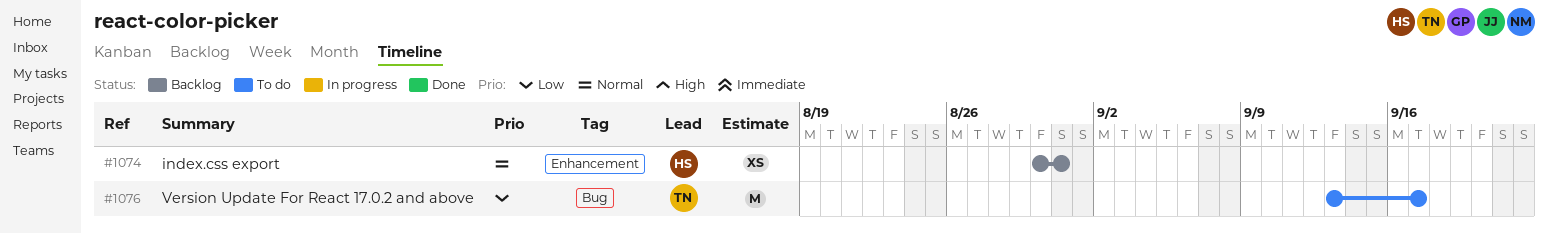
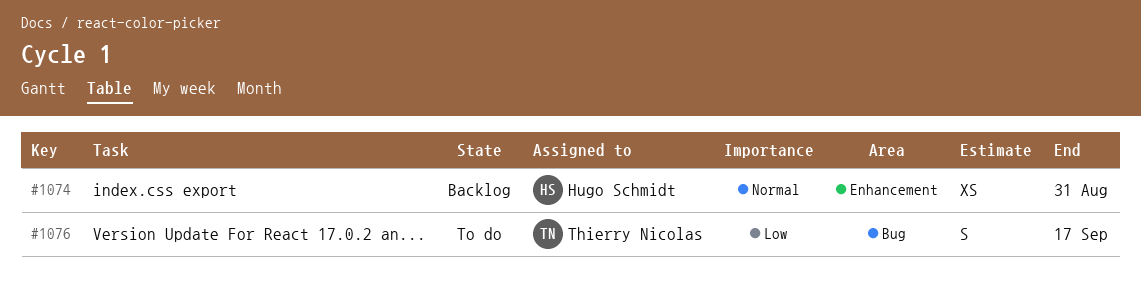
#1076, estimate: M -> S

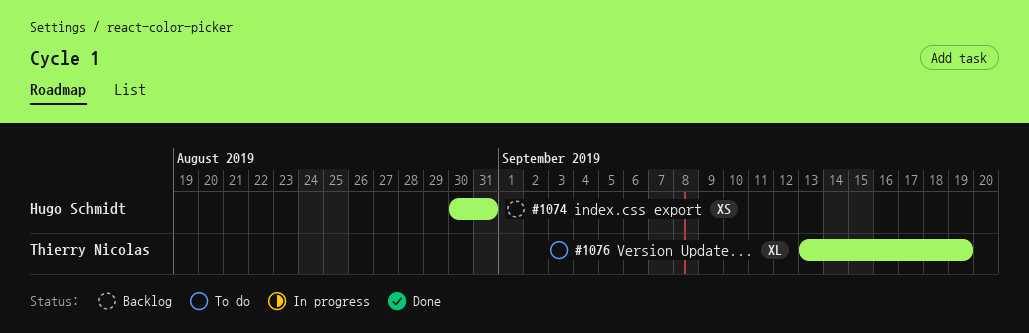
#1076, estimate: S -> XL
#1076, due: Sep 17 -> Sep 19

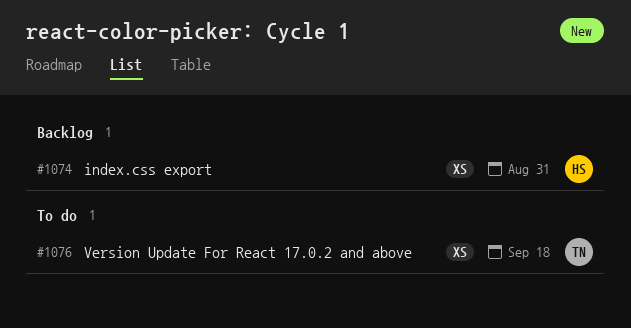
#1076, estimate: XL -> XS
#1076, due: Sep 19 -> Sep 18

